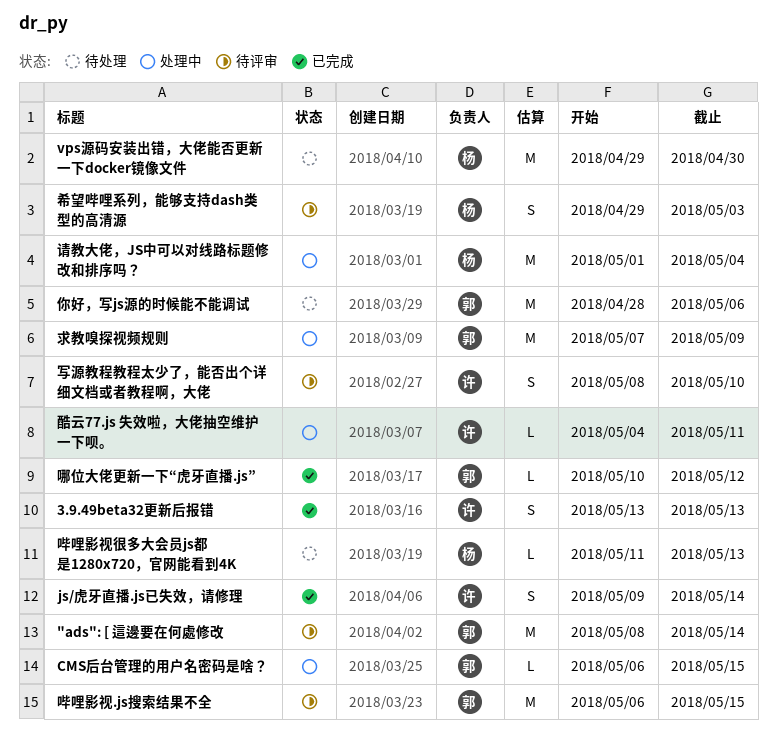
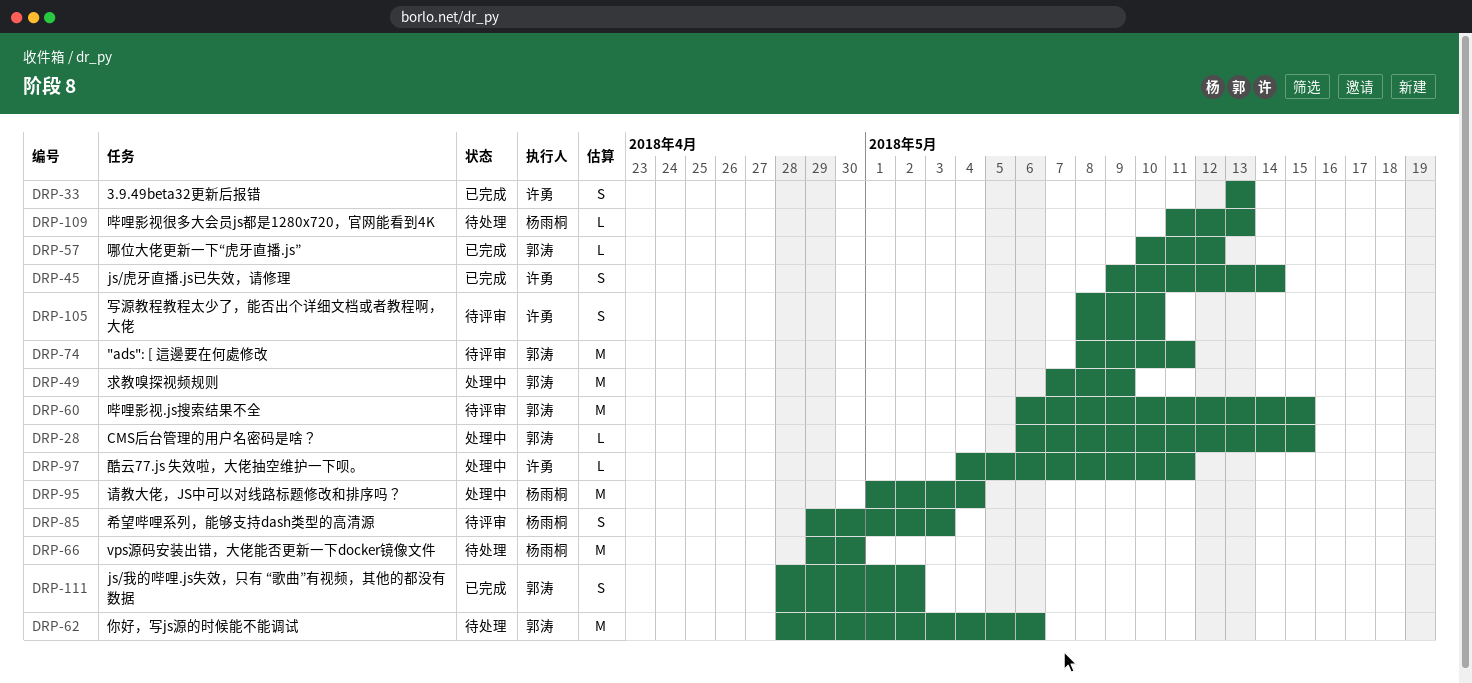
"ads": [ 這邊要在何處修改, due: May 14 -> May 11
js/我的哔哩.js失效，只有 “歌曲”有视频，其他的都没有数据: none -> present

